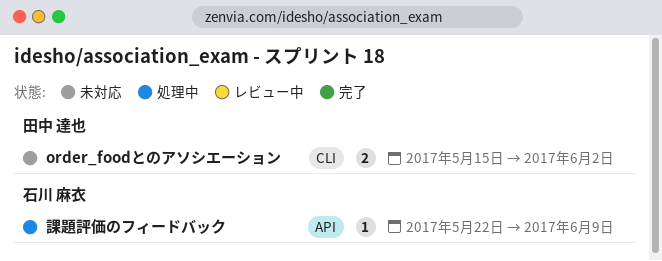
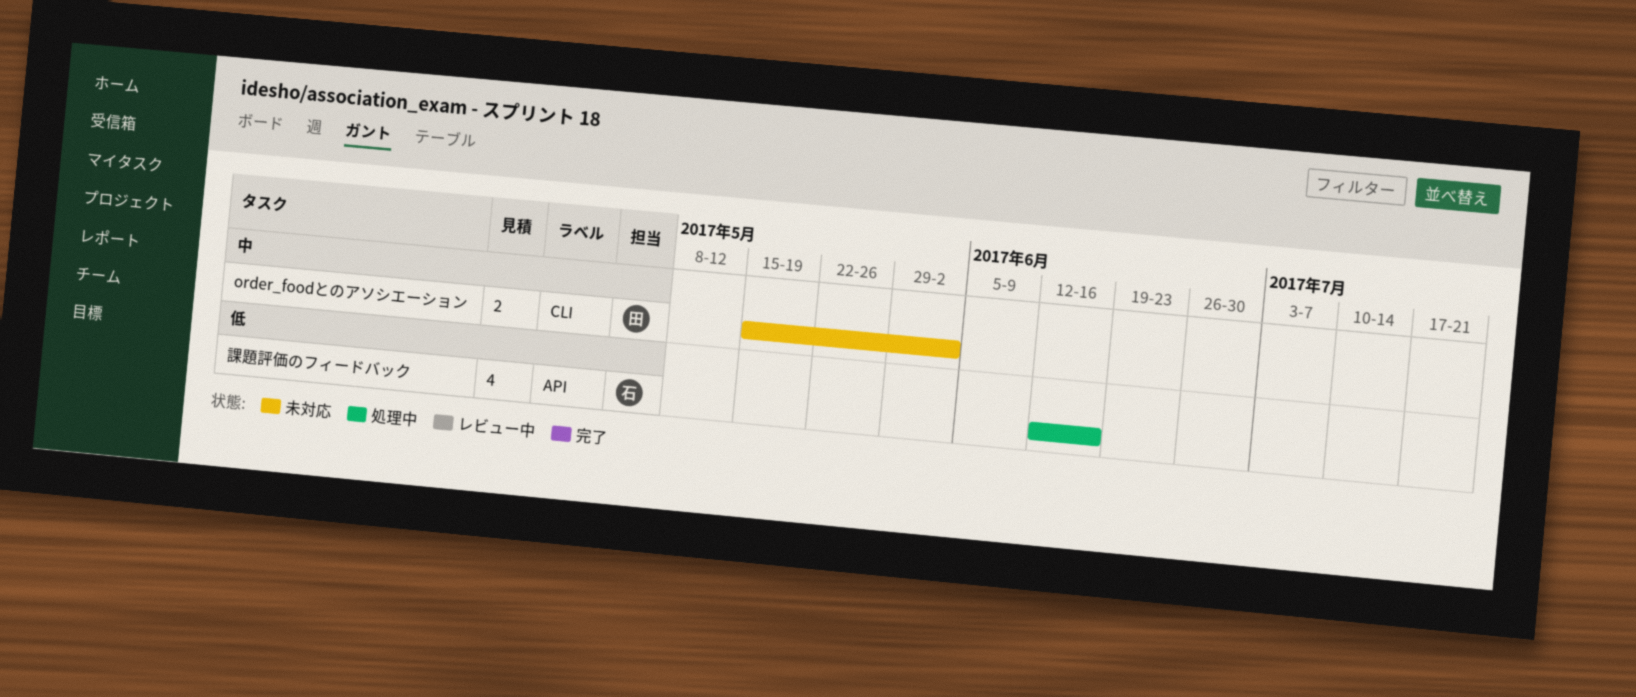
課題評価のフィードバック, estimate: 1 -> 4
課題評価のフィードバック, start: May 22 -> Jun 12
課題評価のフィードバック, due: Jun 9 -> Jun 16

